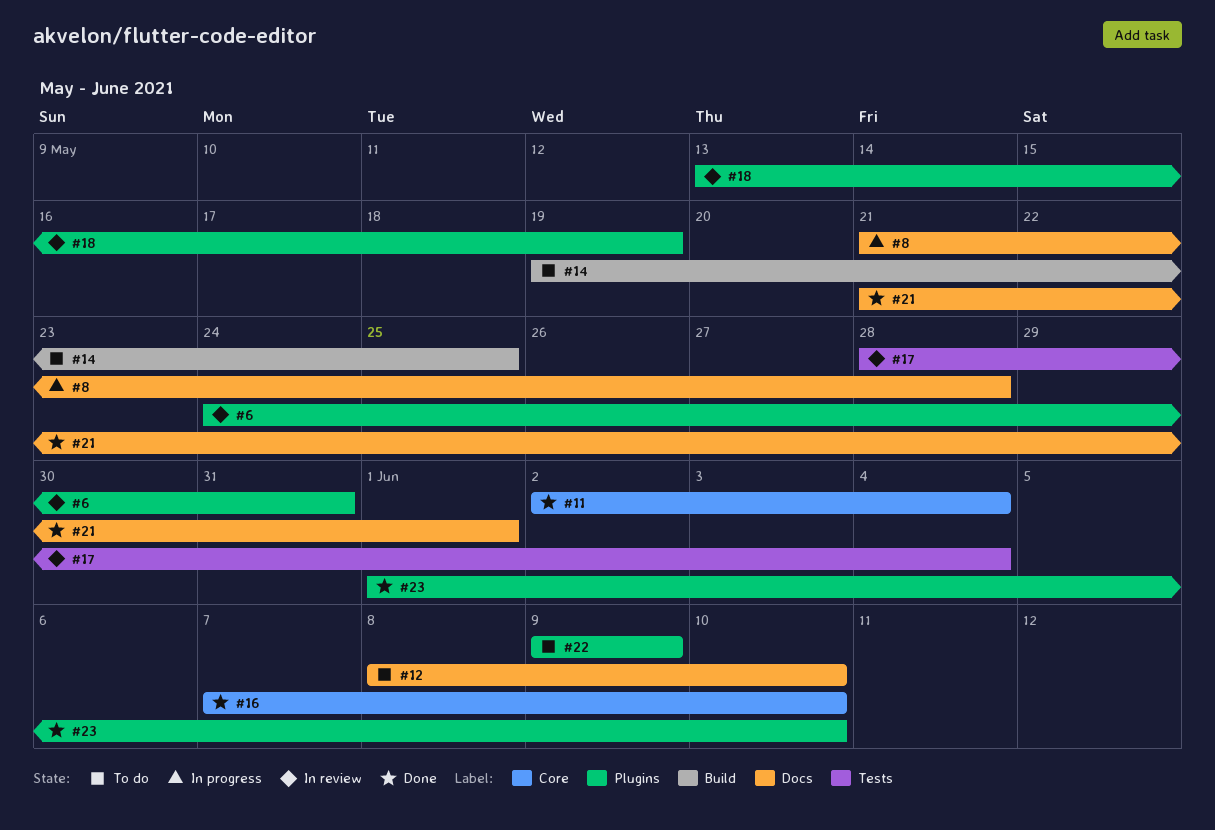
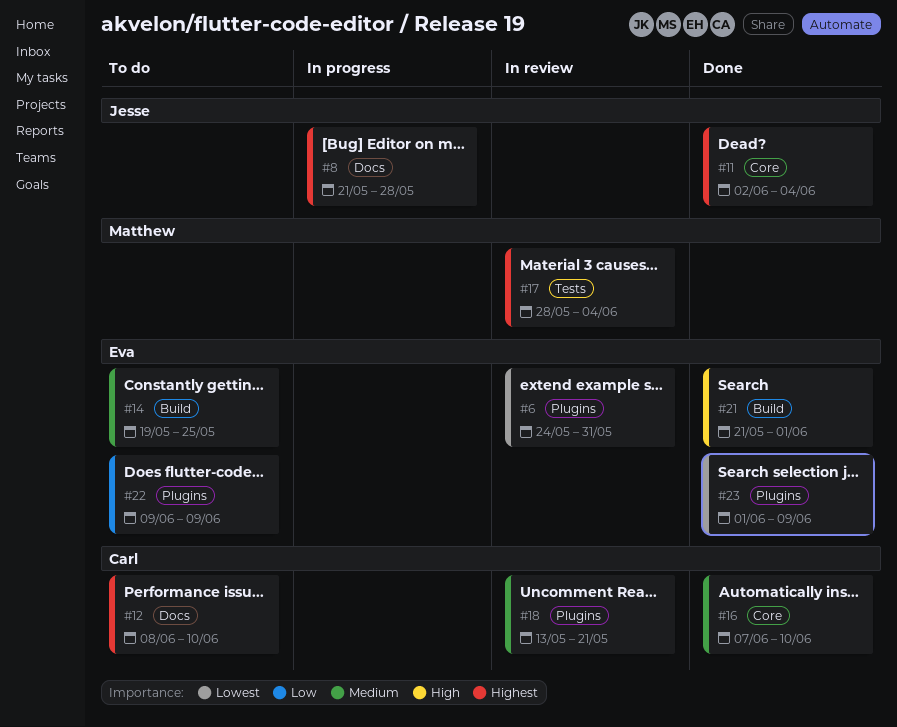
#18, due: May 19 -> May 21
#21, label: Docs -> Build
#23, due: Jun 10 -> Jun 9

